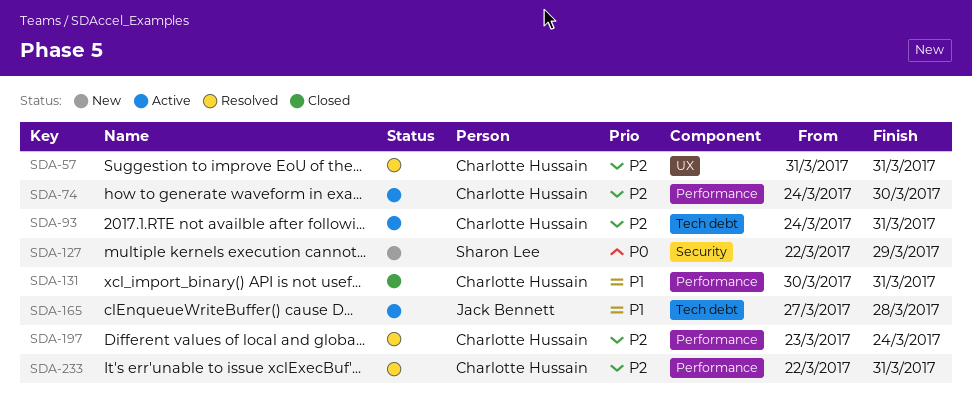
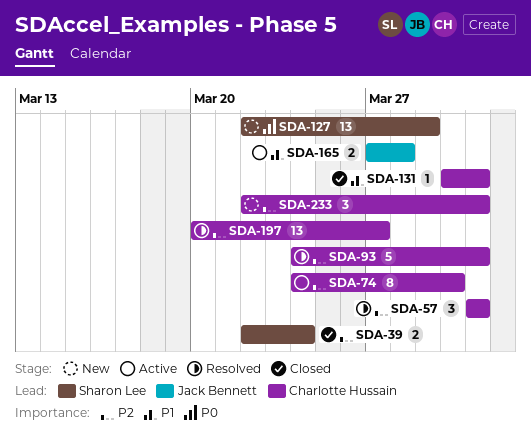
SDA-39: none -> present
SDA-93, status: Active -> Resolved
SDA-197, start: Mar 23 -> Mar 20
SDA-197, due: Mar 24 -> Mar 27
SDA-233, status: Resolved -> New

